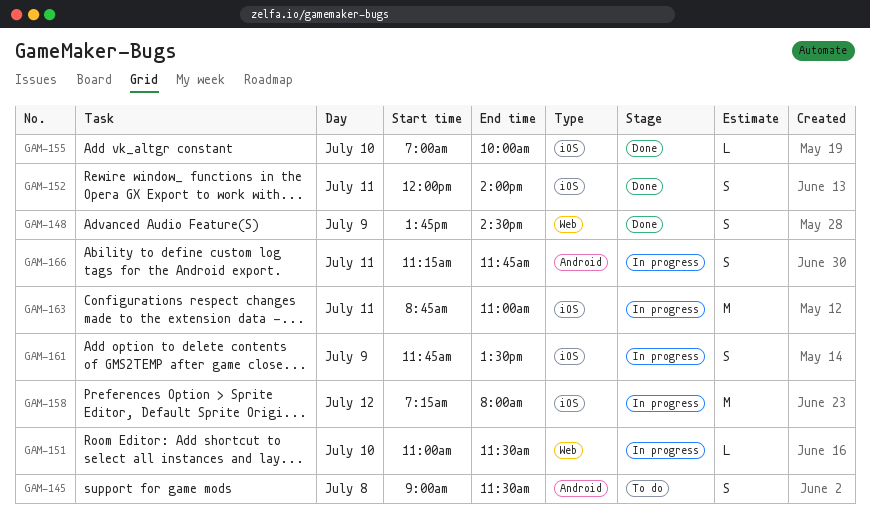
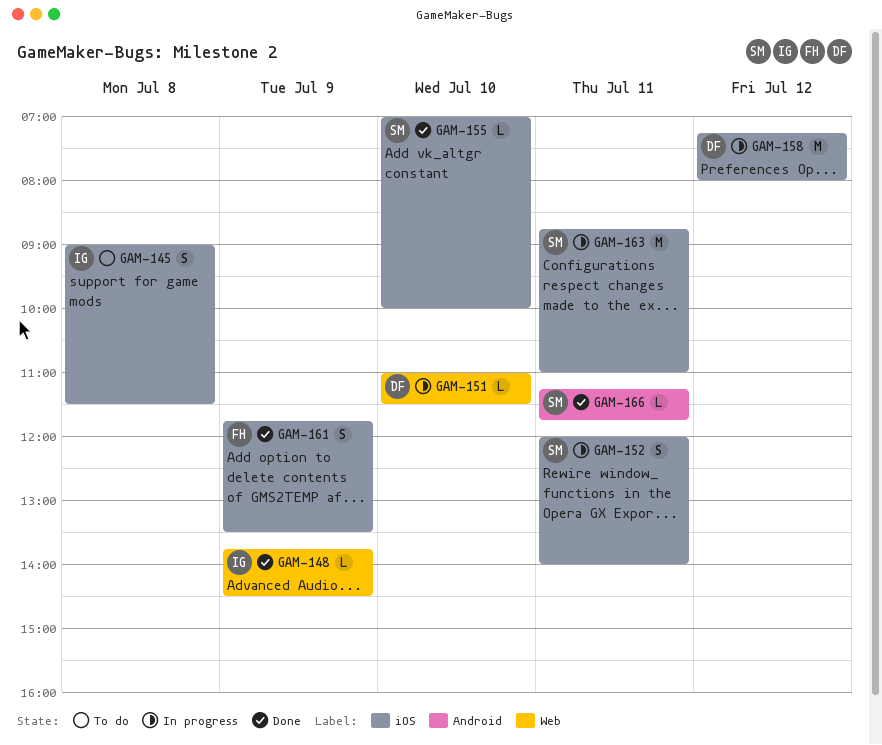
GAM-145, label: Android -> iOS
GAM-148, estimate: S -> L
GAM-152, status: Done -> In progress
GAM-161, status: In progress -> Done
GAM-166, status: In progress -> Done
GAM-166, estimate: S -> L

